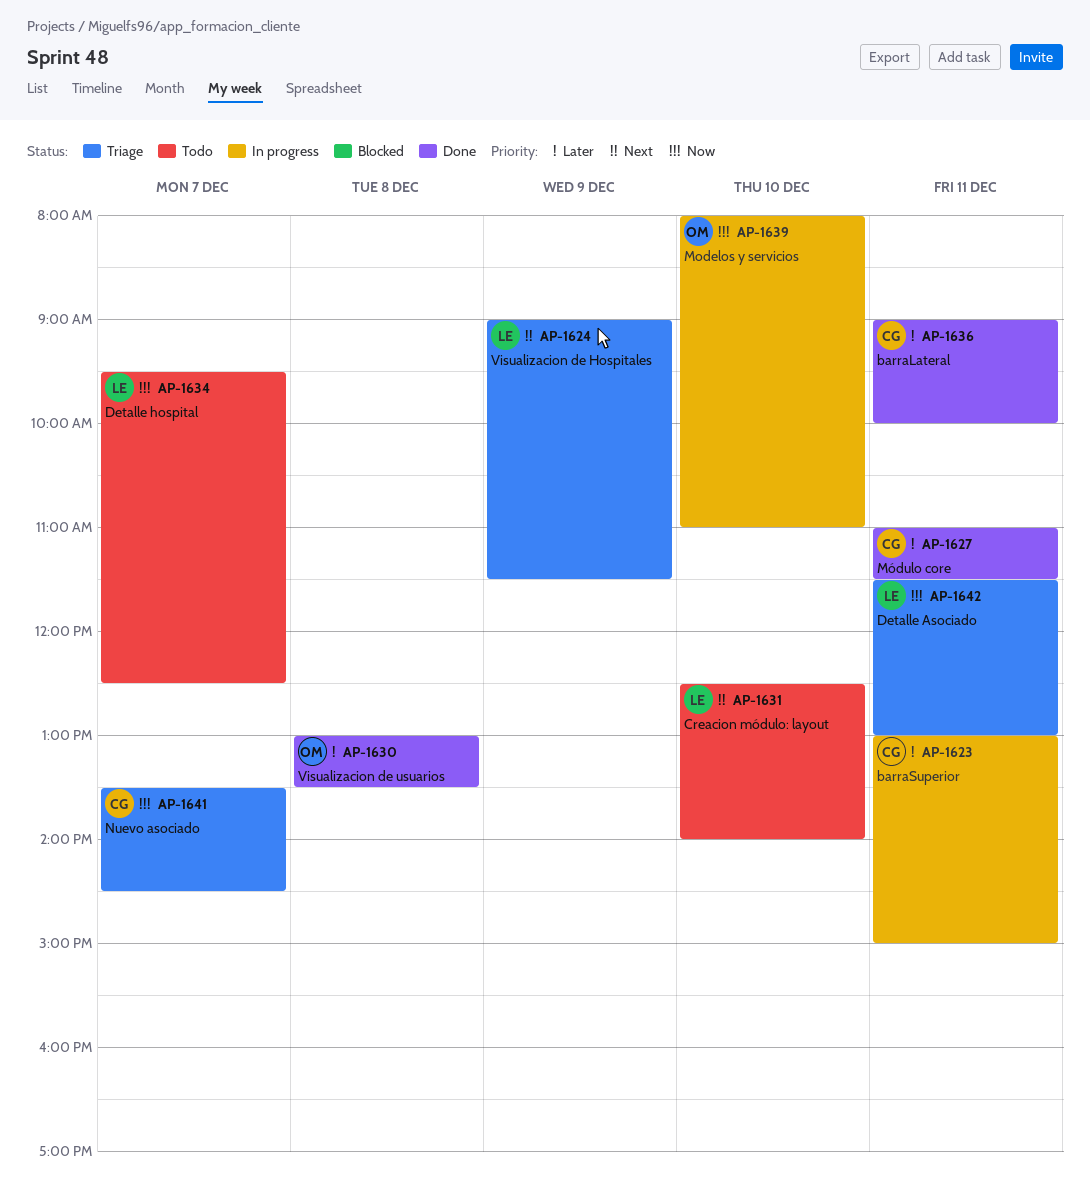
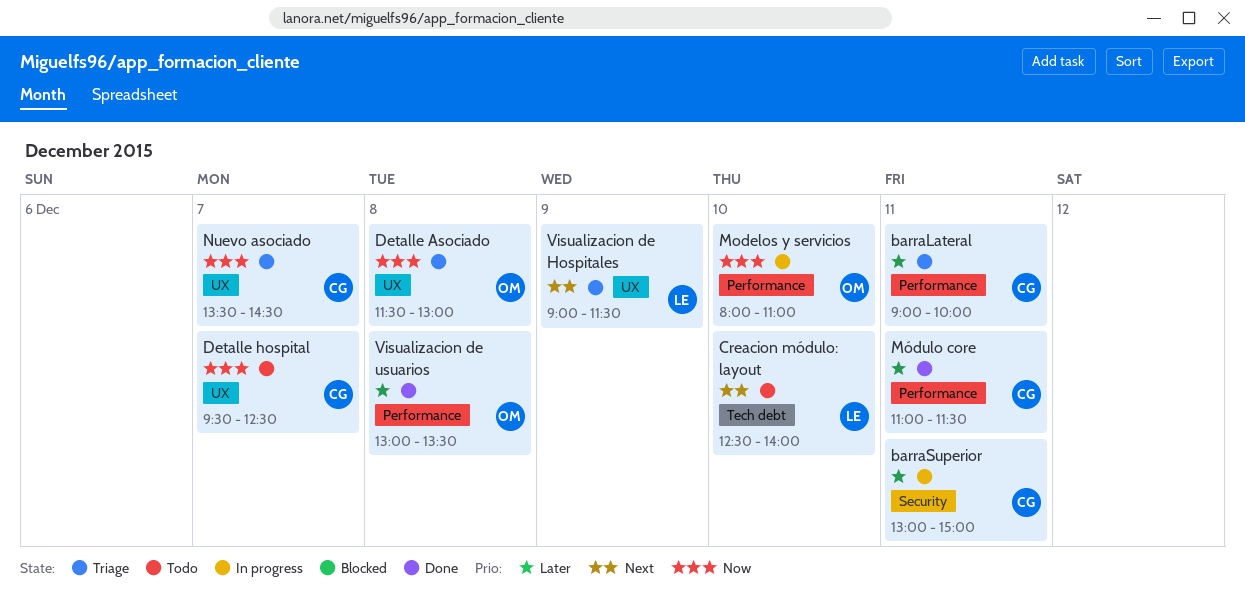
barraLateral, status: Done -> Triage
Detalle Asociado, owner: LE -> OM
Detalle Asociado, day: Dec 11 -> Dec 8
Detalle hospital, owner: LE -> CG

